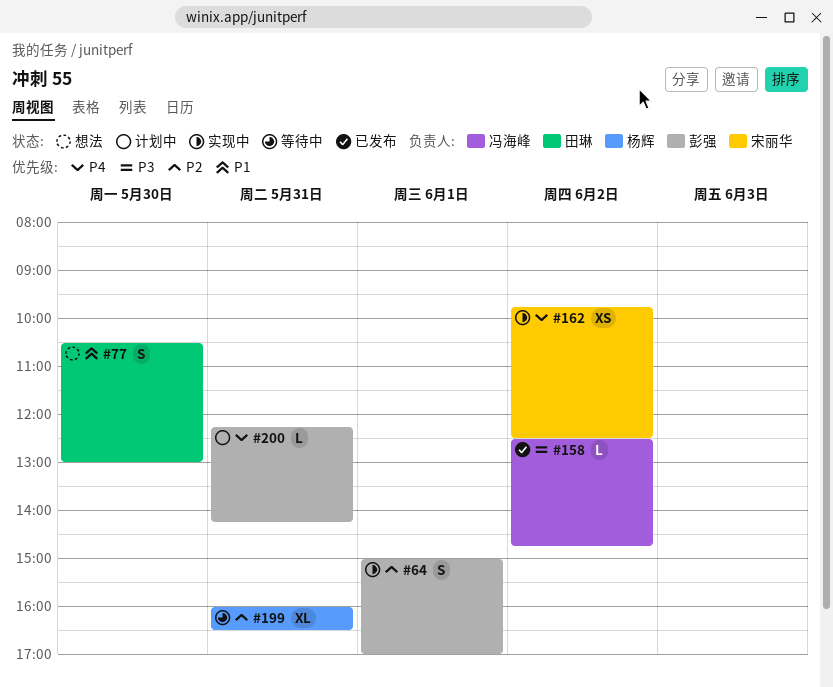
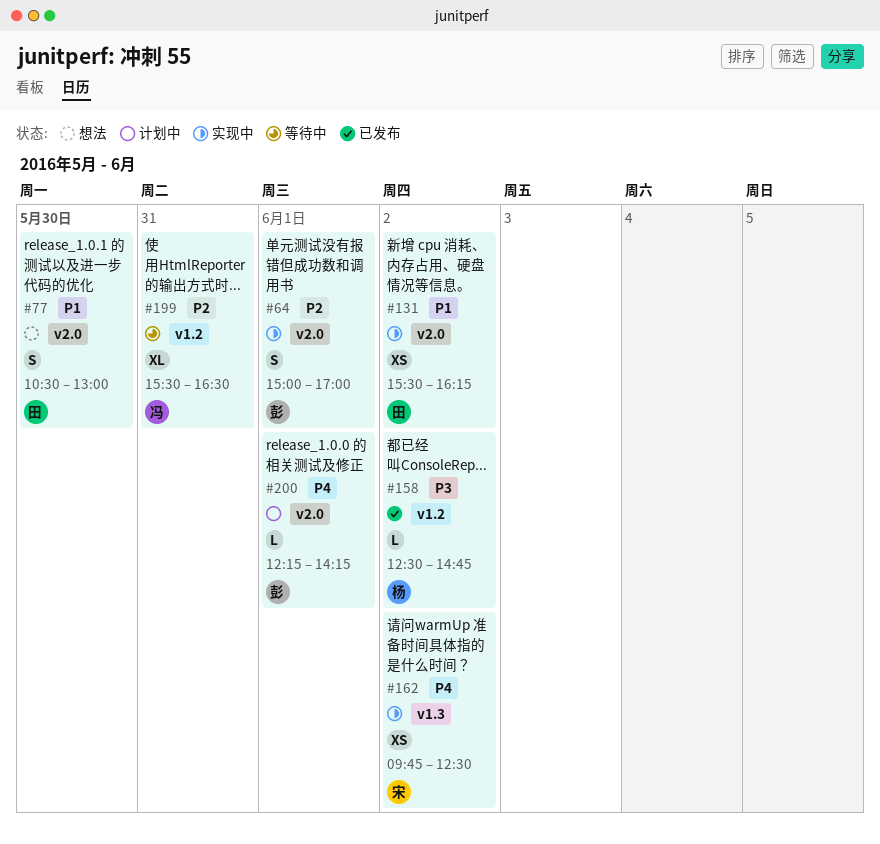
#131: none -> present
#158, owner: 冯海峰 -> 杨辉
#199, owner: 杨辉 -> 冯海峰
#199, begins: 16:00 -> 15:30
#200, day: May 31 -> Jun 1

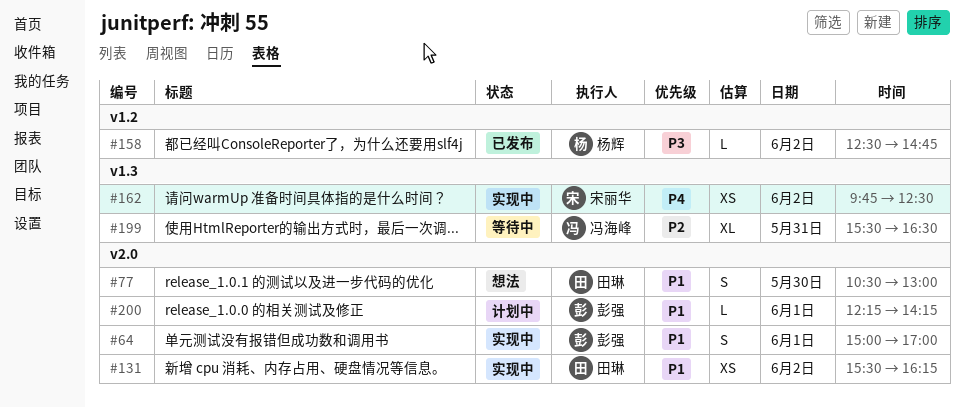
#64, priority: P2 -> P1
#199, label: v1.2 -> v1.3
#200, priority: P4 -> P1

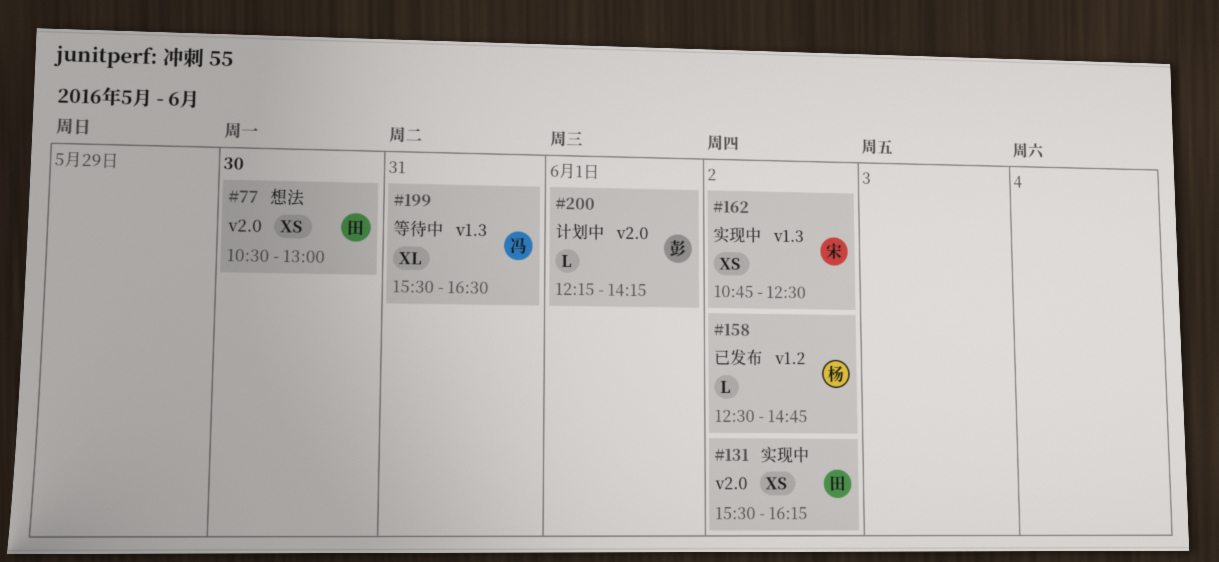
#64: present -> none
#77, estimate: S -> XS
#162, begins: 09:45 -> 10:45

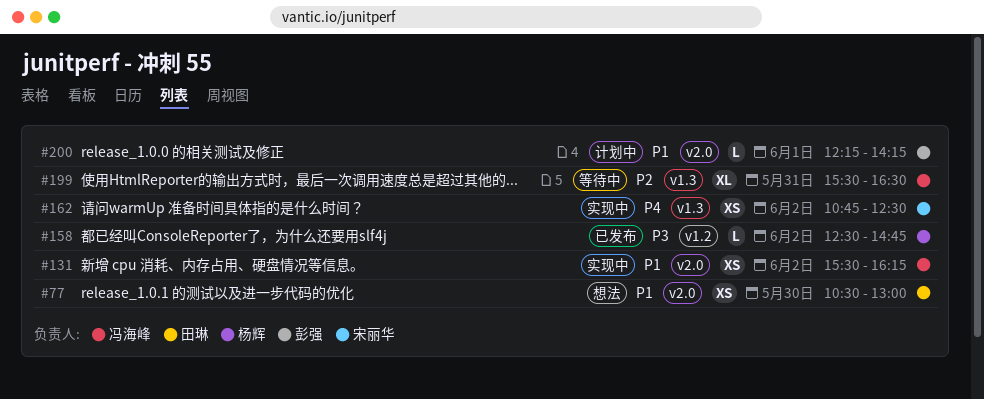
#131, owner: 田琳 -> 冯海峰

